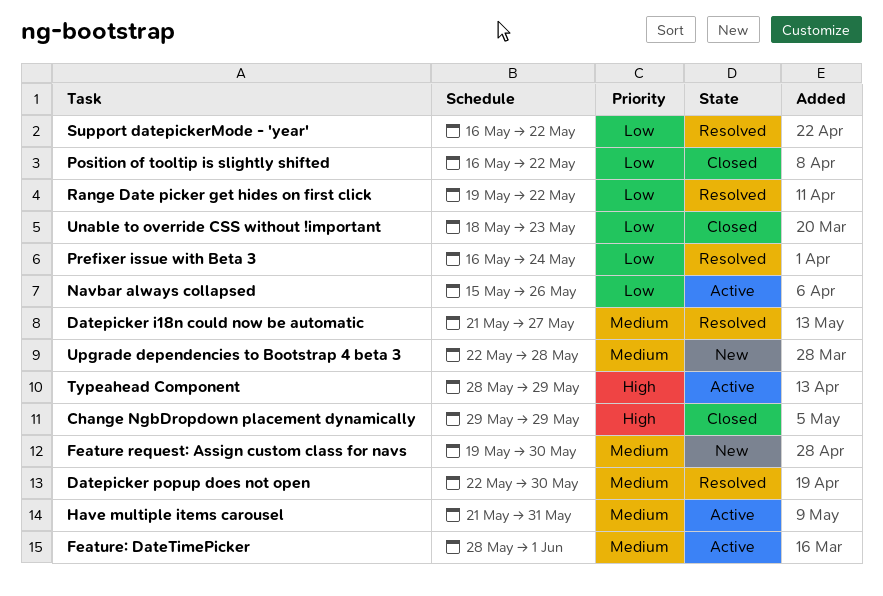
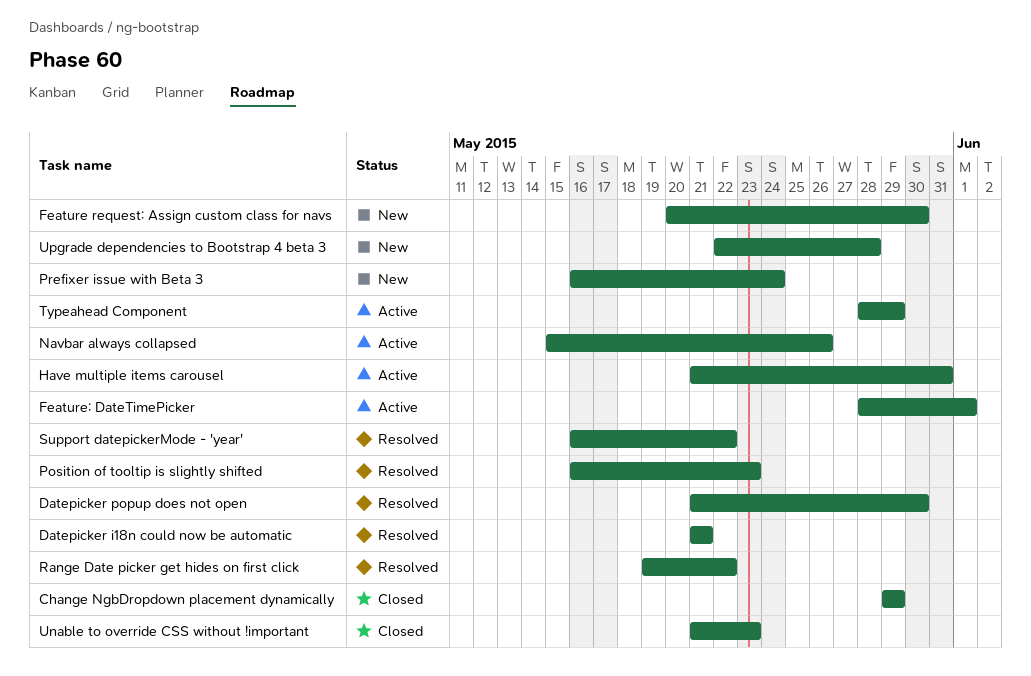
Datepicker i18n could now be automatic, due: May 27 -> May 21
Datepicker popup does not open, start: May 22 -> May 21
Feature request: Assign custom class for navs, start: May 19 -> May 20
Position of tooltip is slightly shifted, status: Closed -> Resolved
Position of tooltip is slightly shifted, due: May 22 -> May 23
Prefixer issue with Beta 3, status: Resolved -> New
Unable to override CSS without !important, start: May 18 -> May 21

